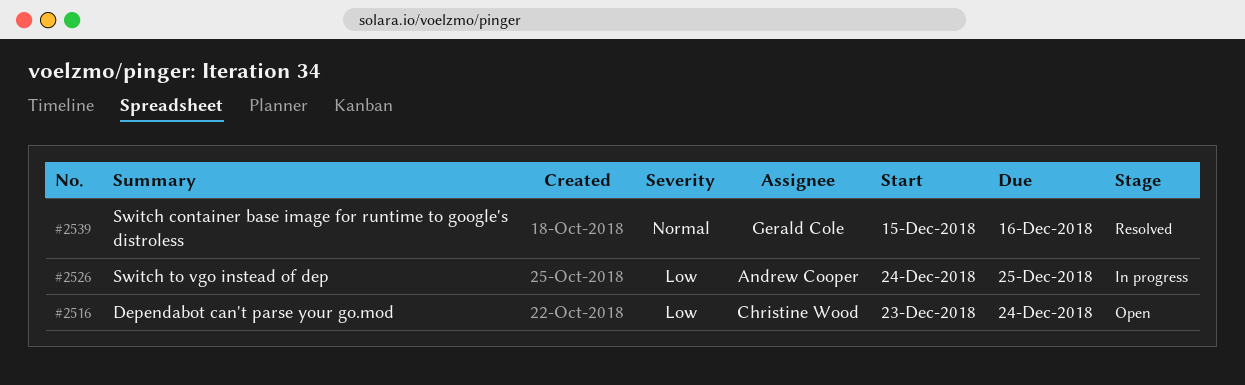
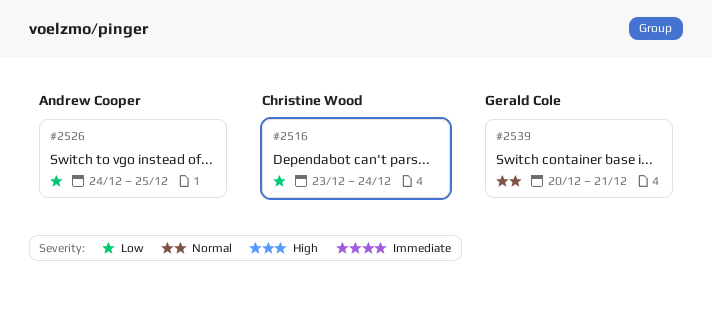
#2539, start: Dec 15 -> Dec 20
#2539, due: Dec 16 -> Dec 21

